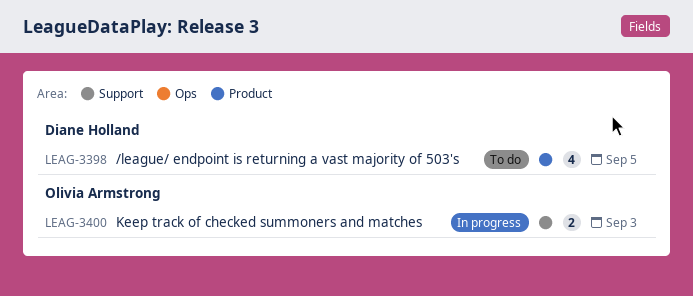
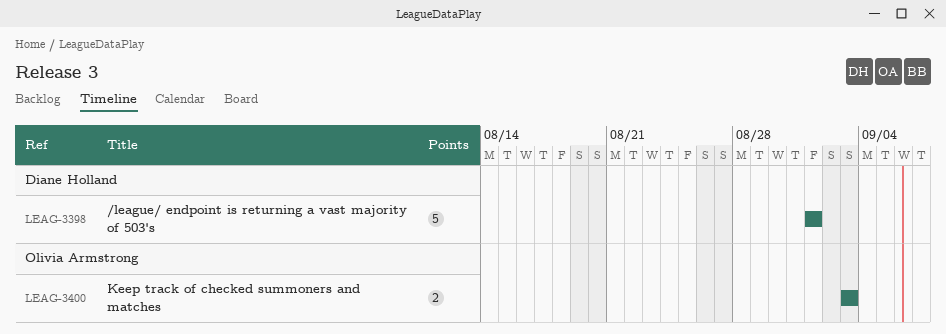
LEAG-3398, estimate: 4 -> 5
LEAG-3398, due: Sep 5 -> Sep 1

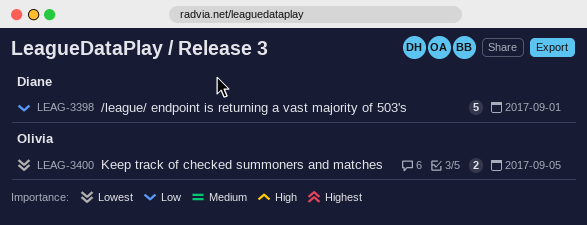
LEAG-3400, due: Sep 3 -> Sep 5

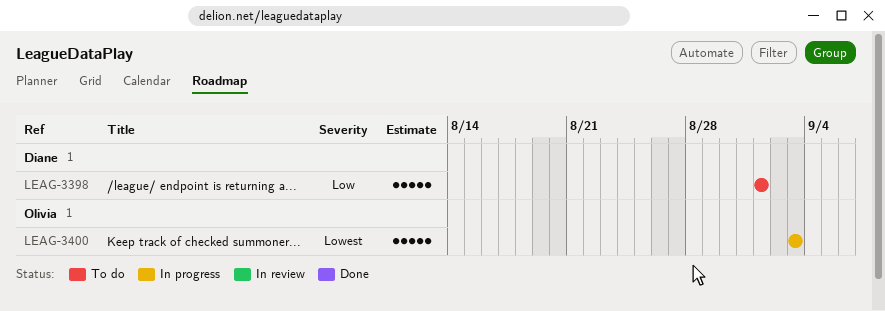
LEAG-3400, estimate: 2 -> 5
LEAG-3400, due: Sep 5 -> Sep 3

